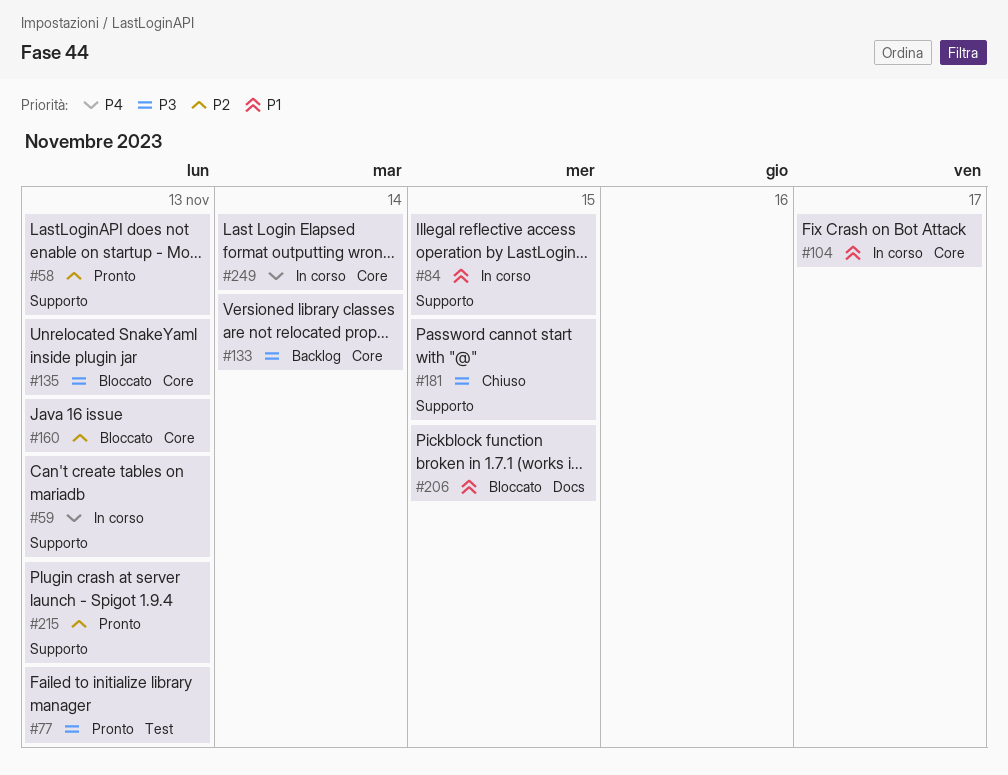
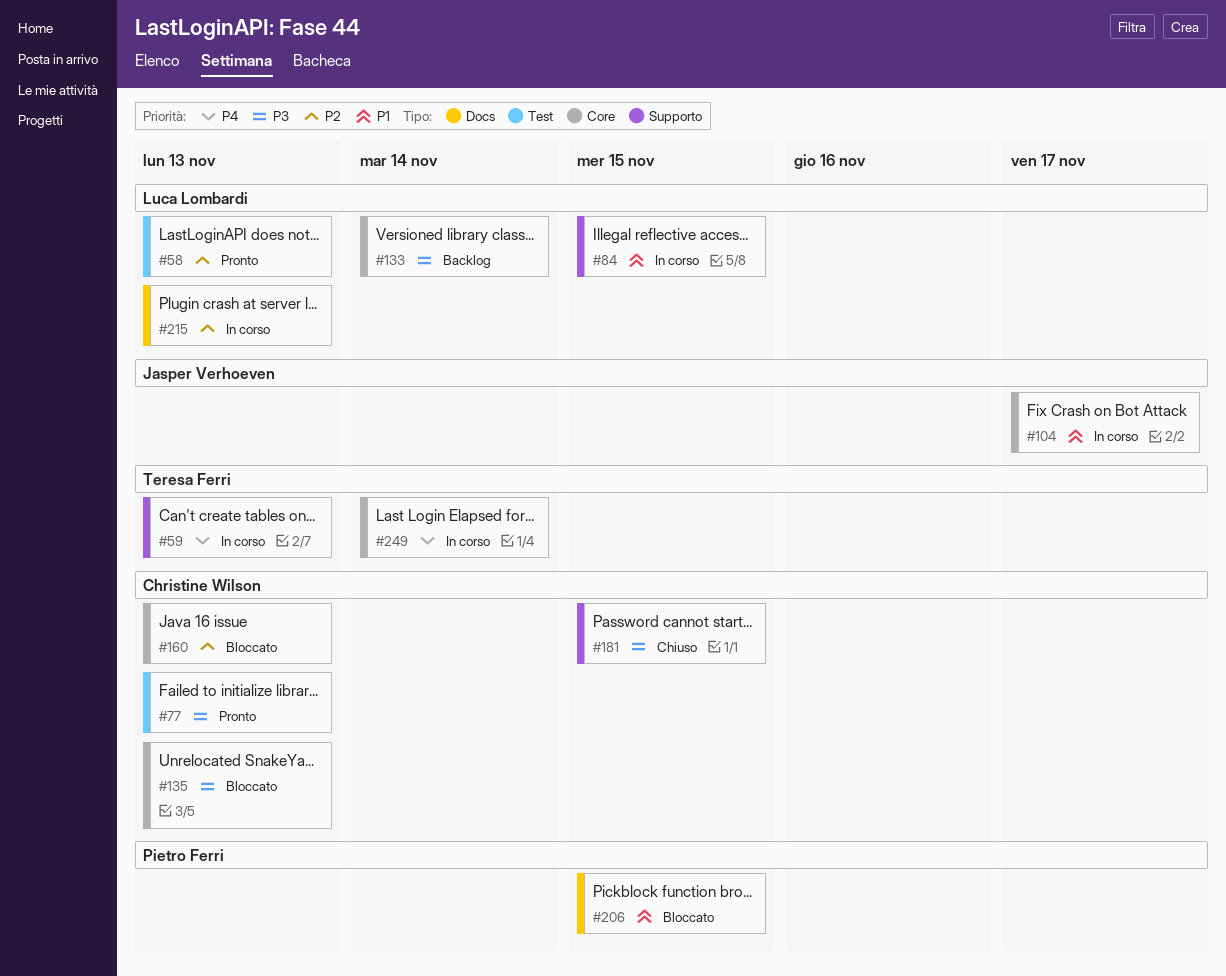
#58, label: Supporto -> Test
#215, status: Pronto -> In corso
#215, label: Supporto -> Docs

